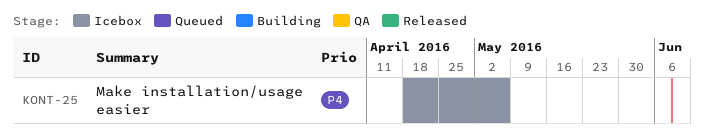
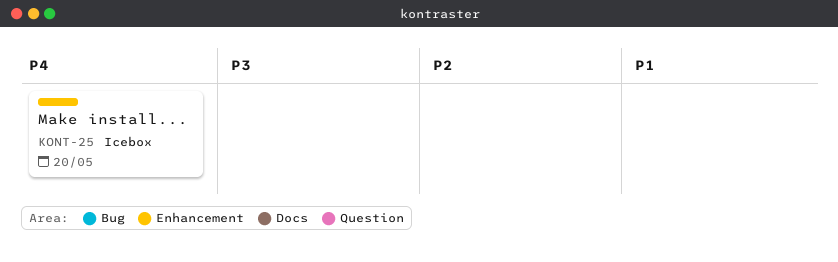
KONT-25, due: May 6 -> May 20

